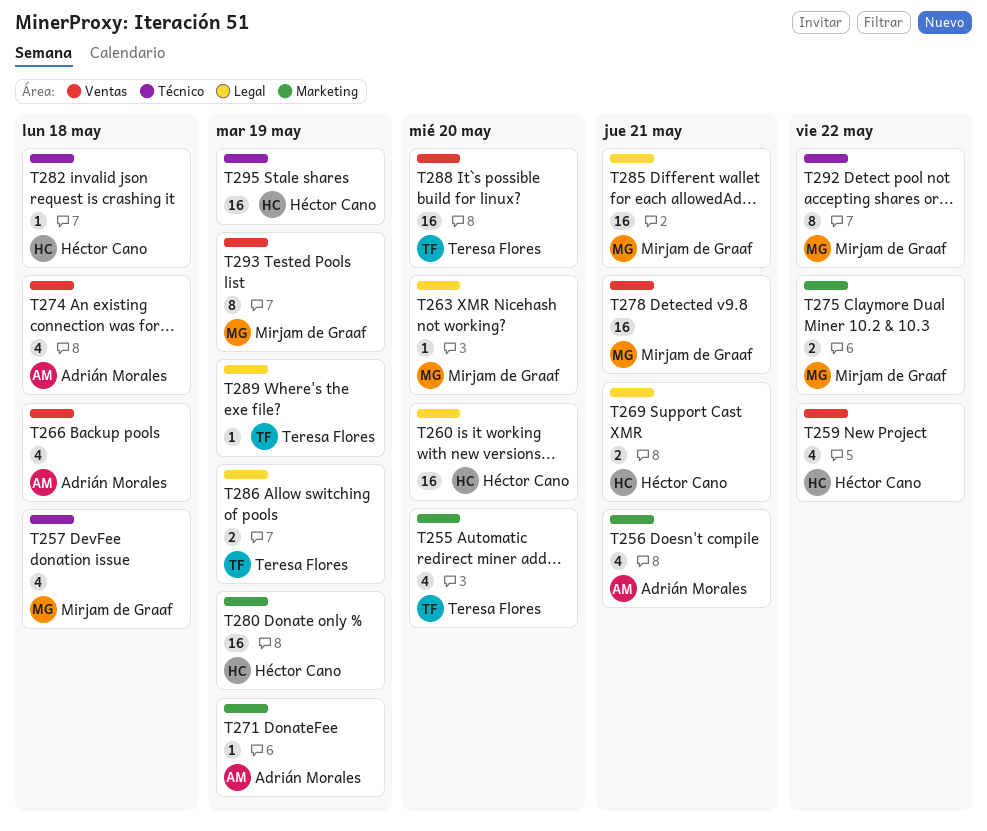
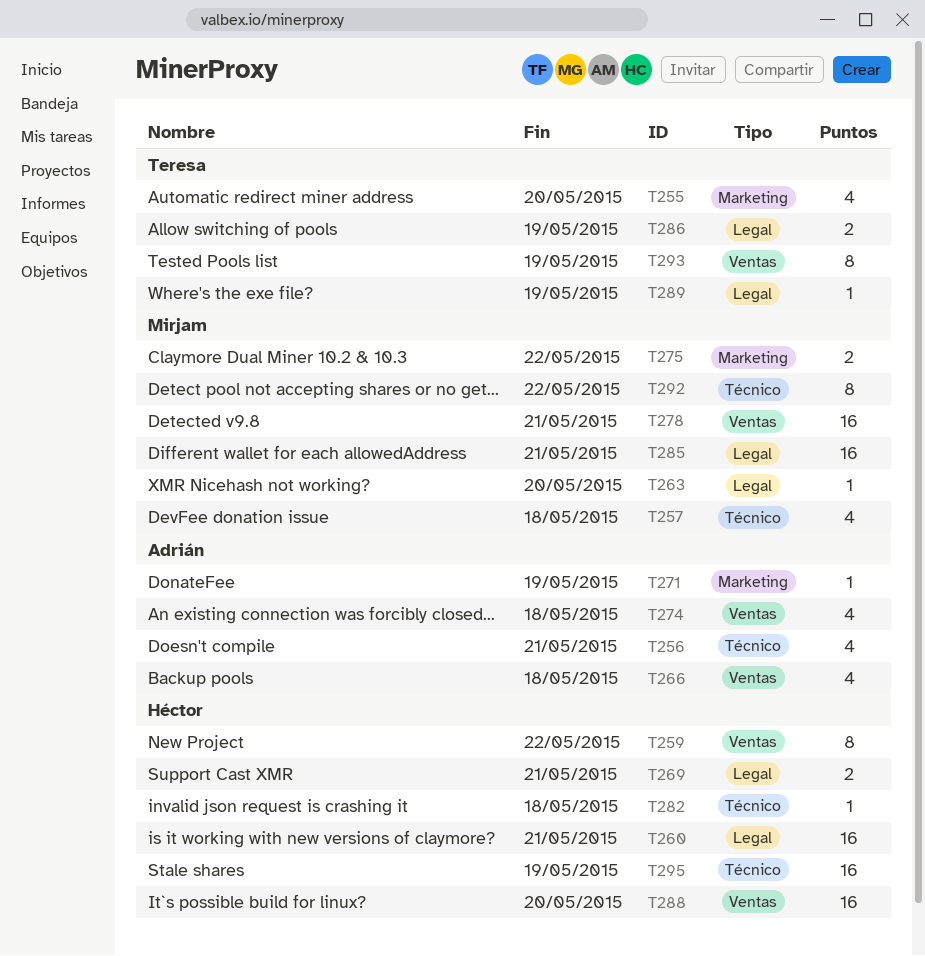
T256, label: Marketing -> Técnico
T259, estimate: 4 -> 8
T260, due: May 20 -> May 21
T280: present -> none
T288, owner: Teresa Flores -> Héctor Cano
T293, owner: Mirjam de Graaf -> Teresa Flores

